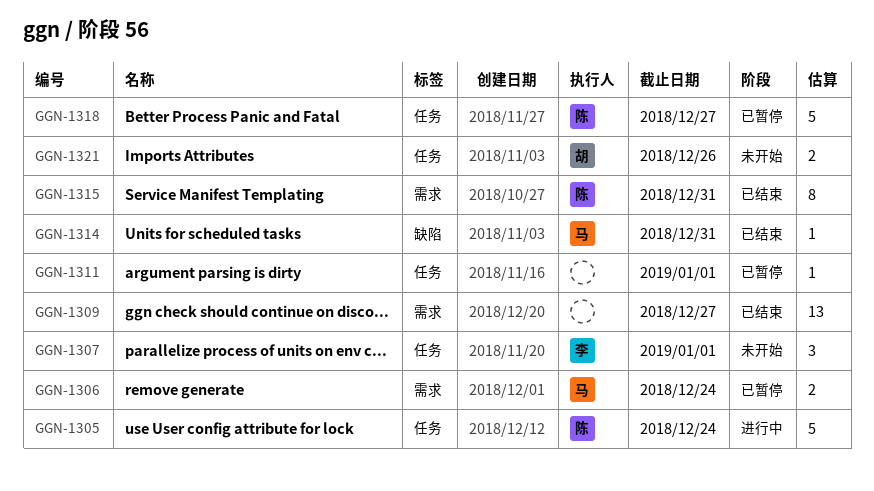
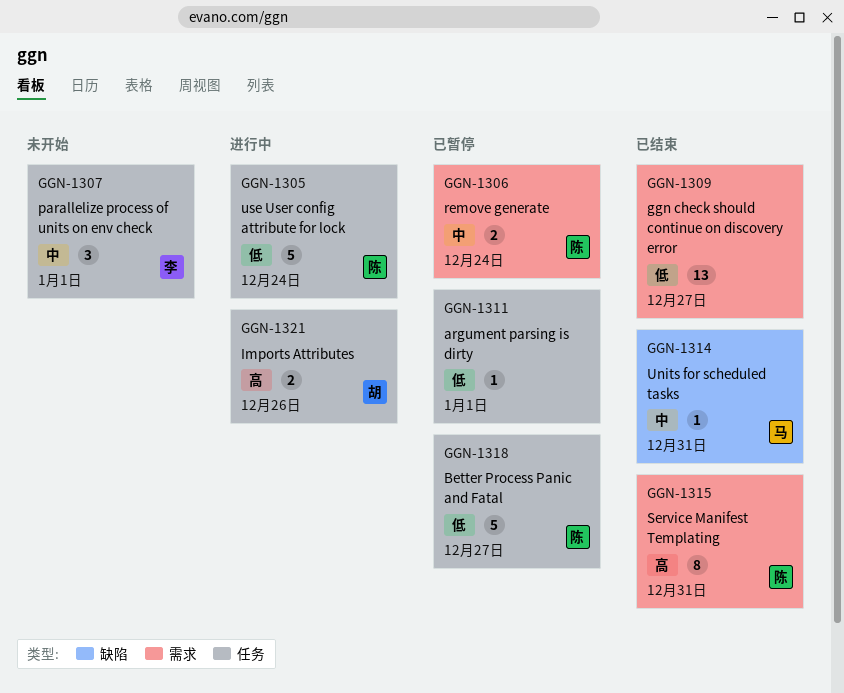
GGN-1306, owner: 马 -> 陈
GGN-1321, status: 未开始 -> 进行中

